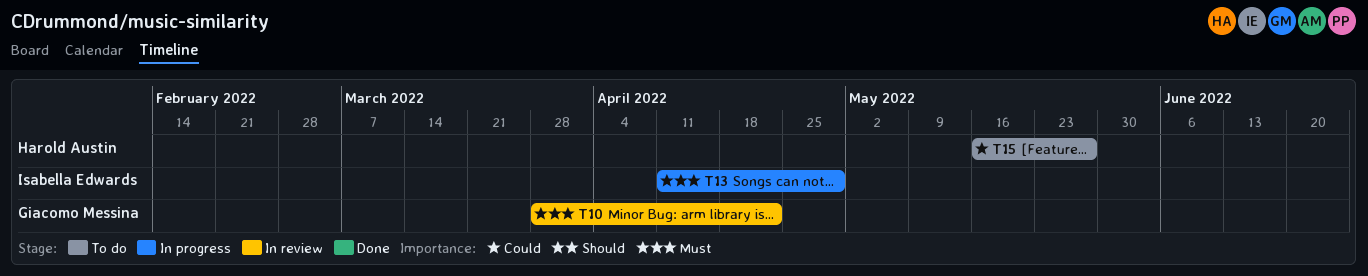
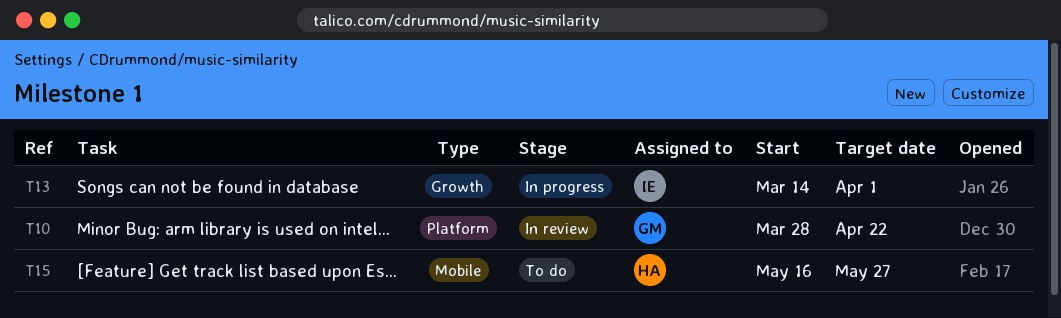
T13, start: Apr 11 -> Mar 14
T13, due: Apr 29 -> Apr 1

